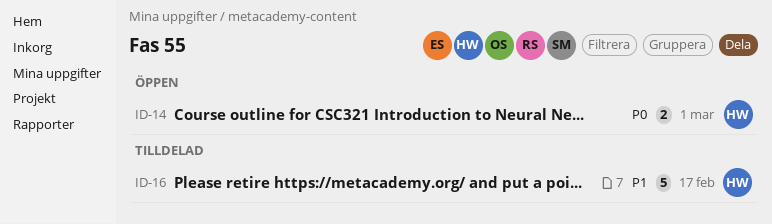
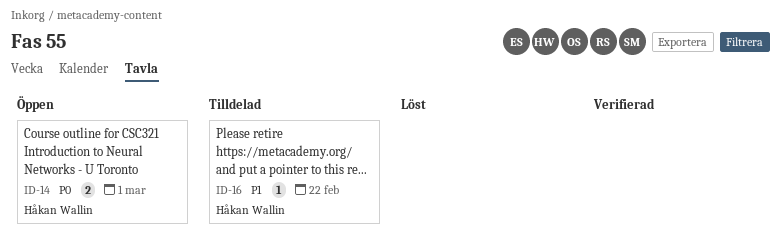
ID-16, estimate: 5 -> 1
ID-16, due: Feb 17 -> Feb 22

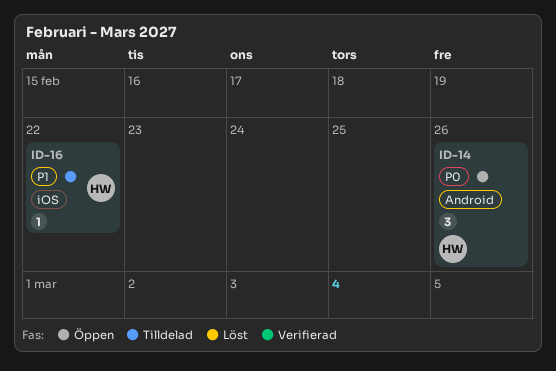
ID-14, estimate: 2 -> 3
ID-14, due: Mar 1 -> Feb 26

